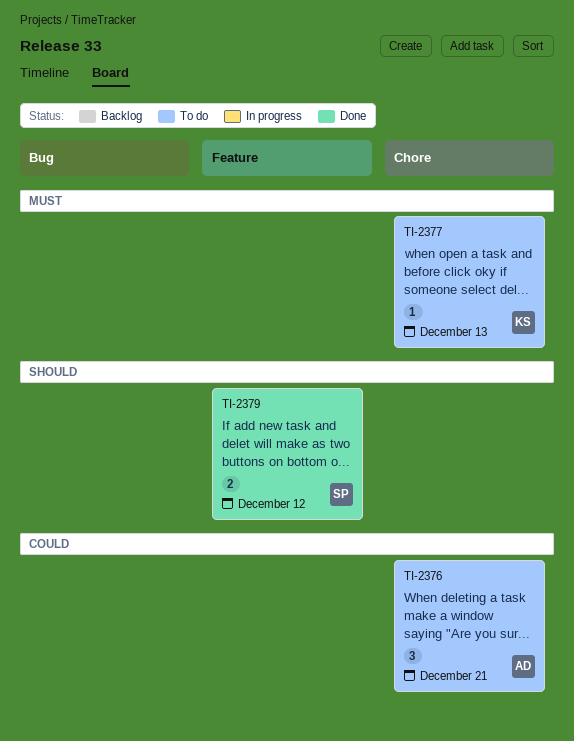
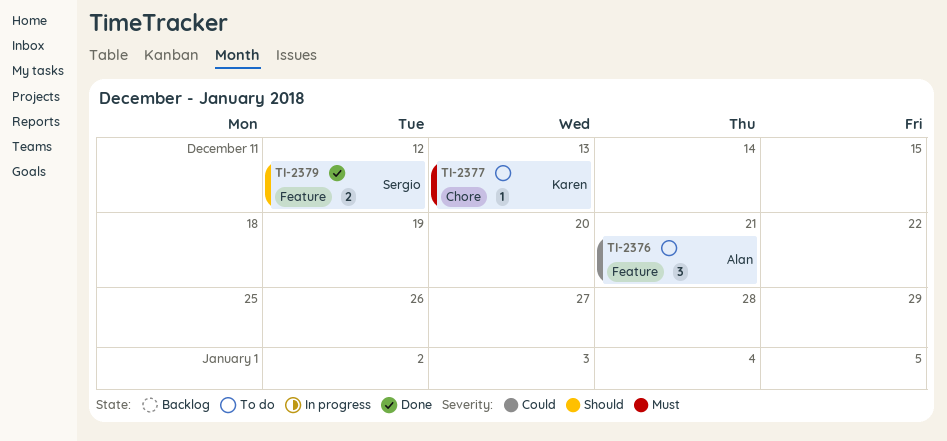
TI-2376, label: Chore -> Feature

